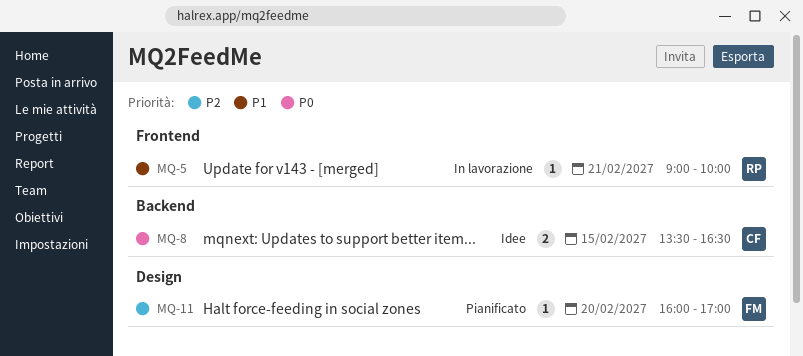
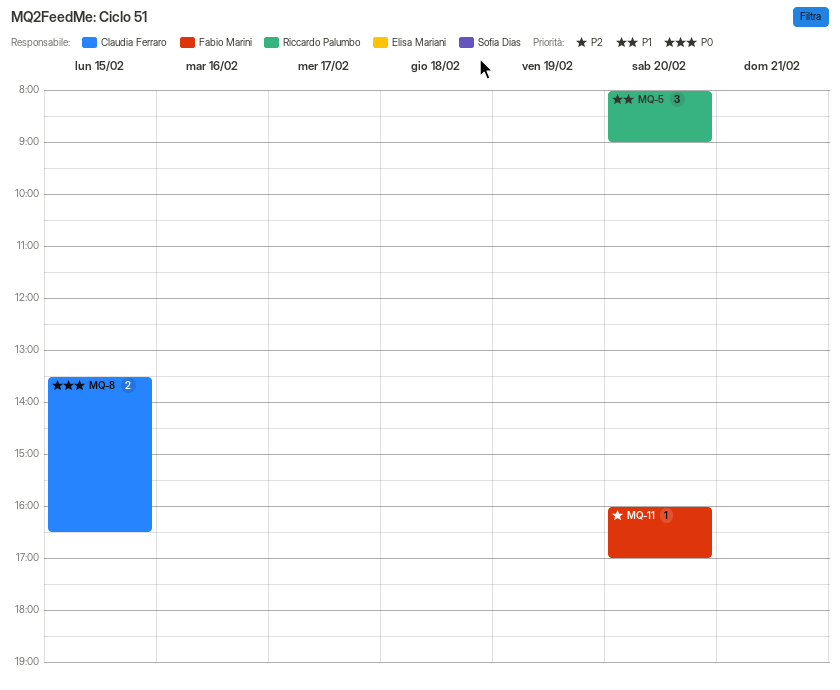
MQ-5, estimate: 1 -> 3
MQ-5, day: Feb 21 -> Feb 20
MQ-5, begins: 09:00 -> 08:00
MQ-5, ends: 10:00 -> 09:00

